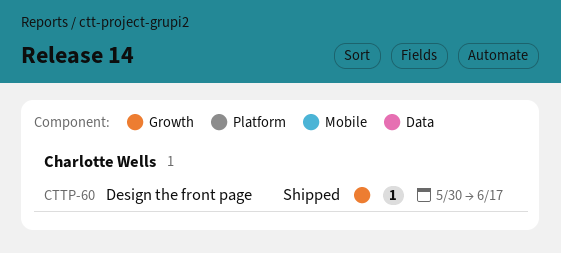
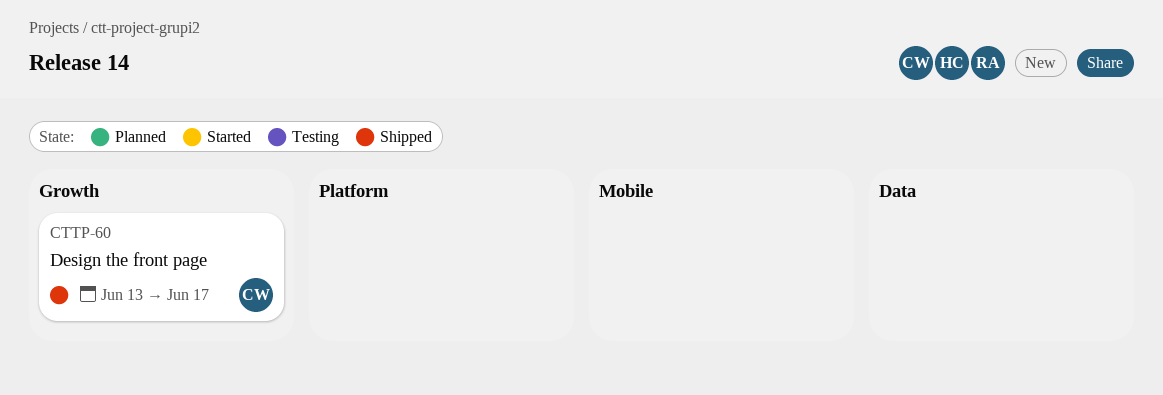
CTTP-60, start: May 30 -> Jun 13

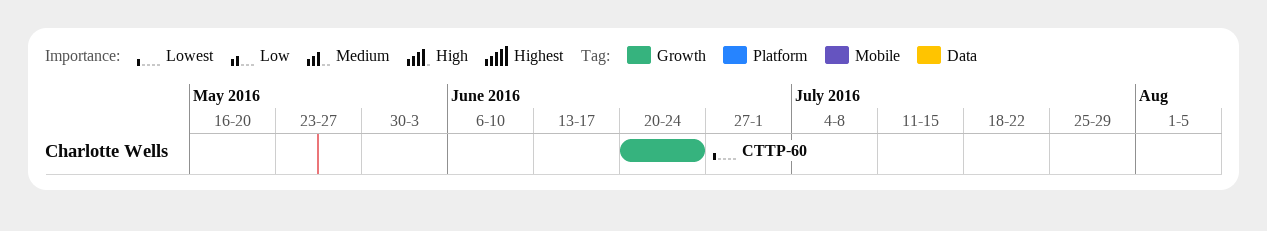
CTTP-60, start: Jun 13 -> Jun 20
CTTP-60, due: Jun 17 -> Jun 24

